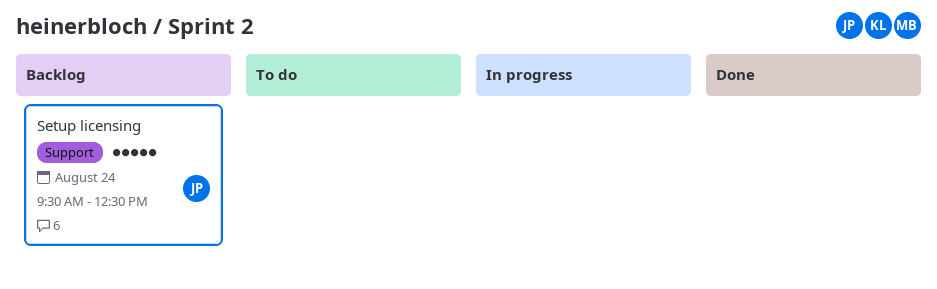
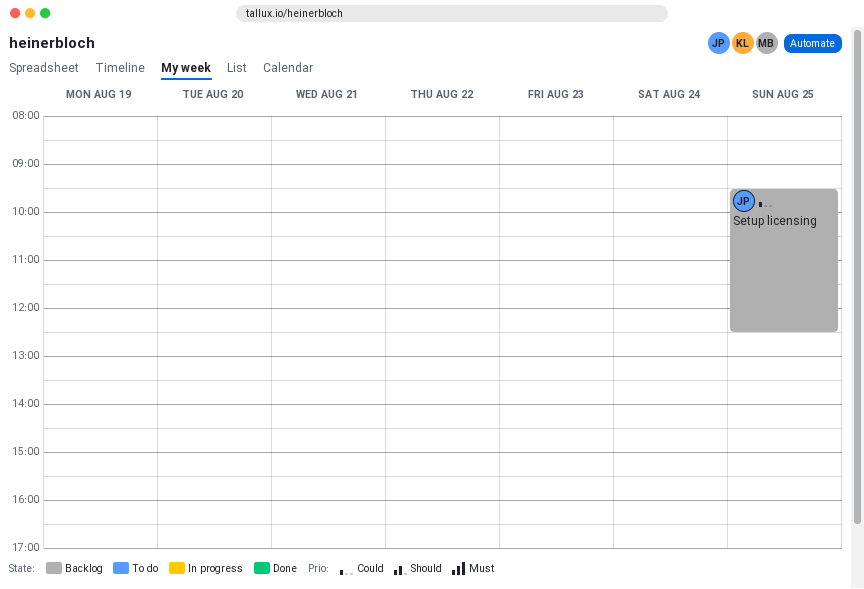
Setup licensing, day: Aug 24 -> Aug 25

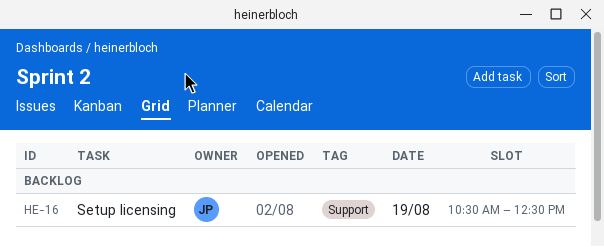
Setup licensing, day: Aug 25 -> Aug 19
Setup licensing, begins: 09:30 -> 10:30

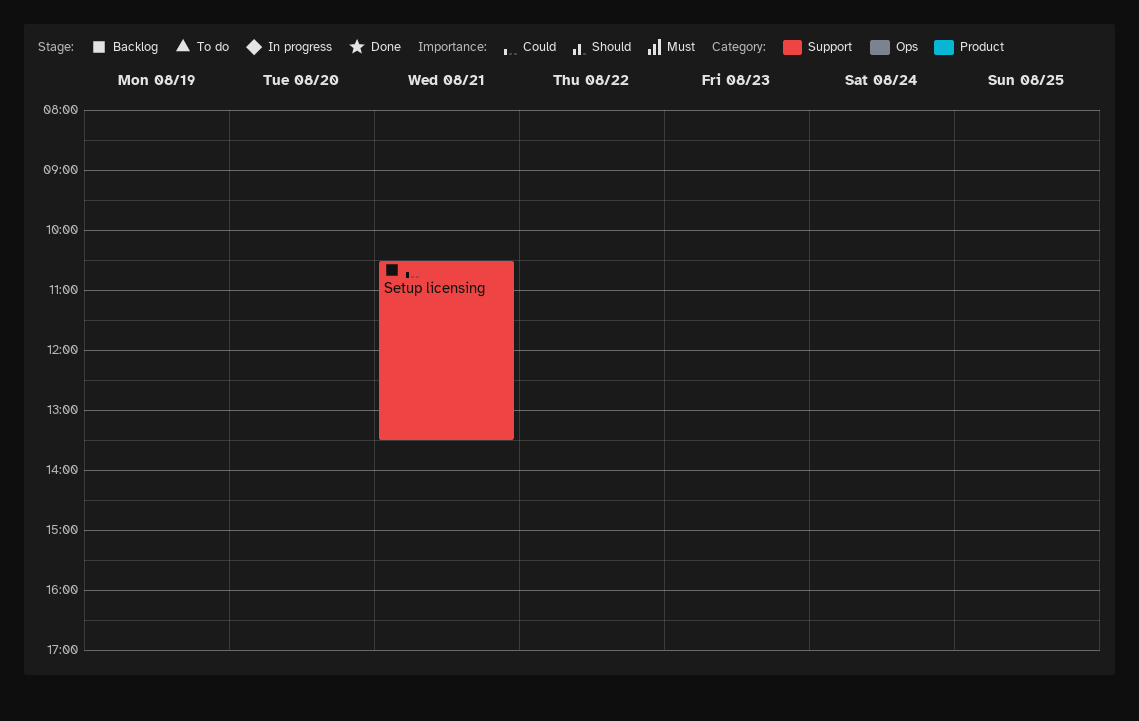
Setup licensing, day: Aug 19 -> Aug 21
Setup licensing, ends: 12:30 -> 13:30

